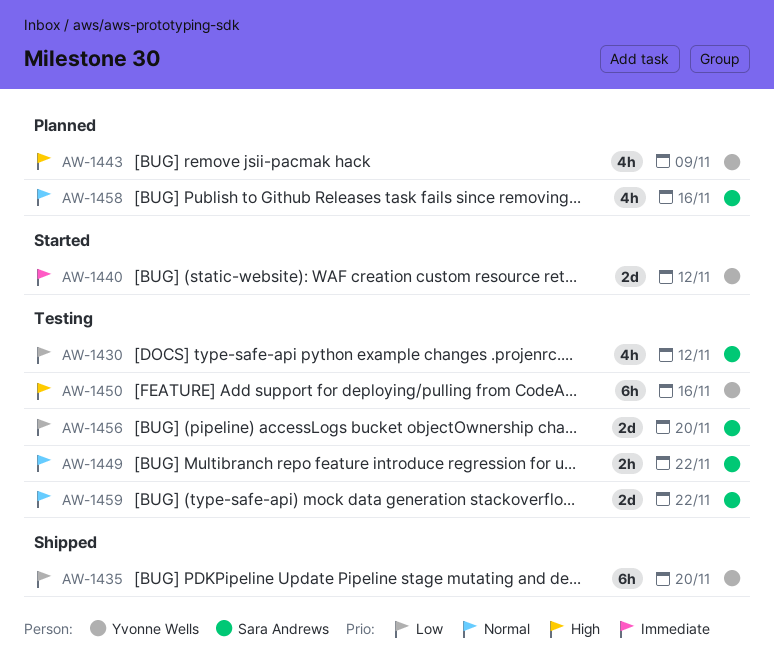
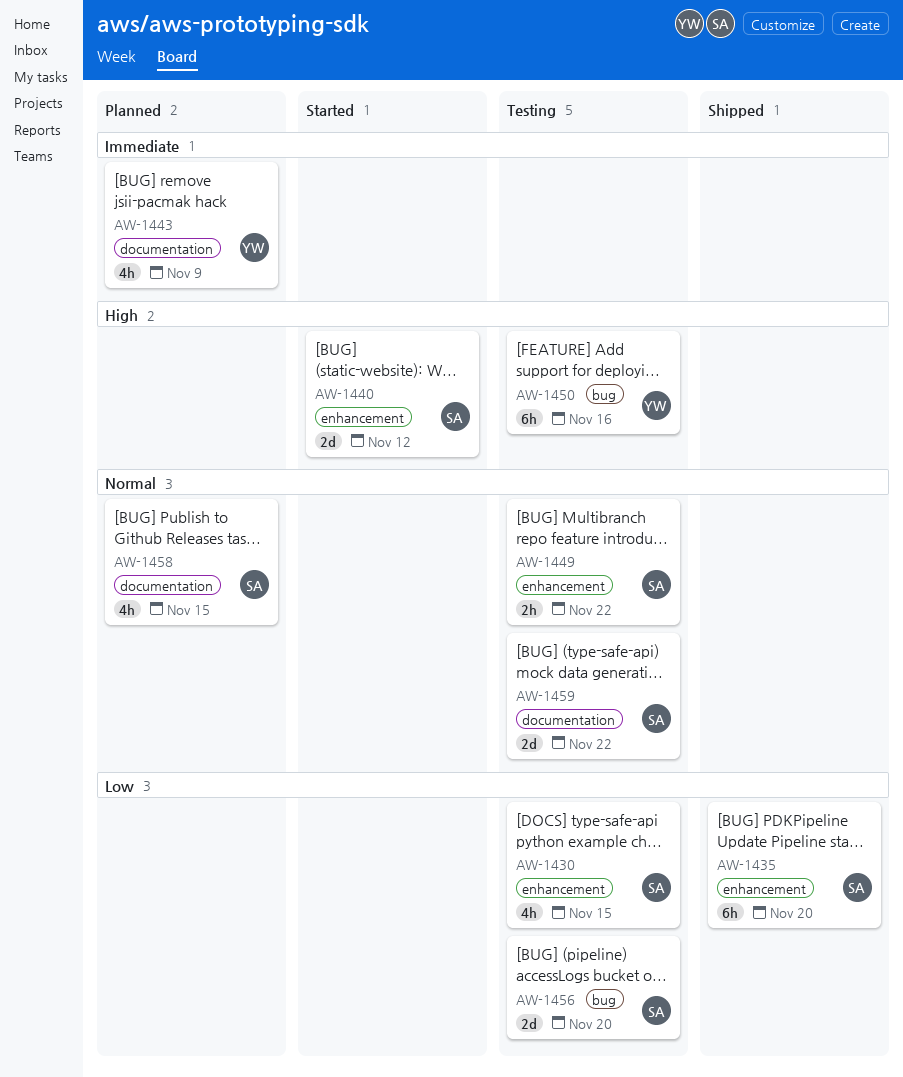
AW-1430, due: Nov 12 -> Nov 15
AW-1435, owner: Yvonne Wells -> Sara Andrews
AW-1440, owner: Yvonne Wells -> Sara Andrews
AW-1440, priority: Immediate -> High
AW-1443, priority: High -> Immediate
AW-1458, due: Nov 16 -> Nov 15

